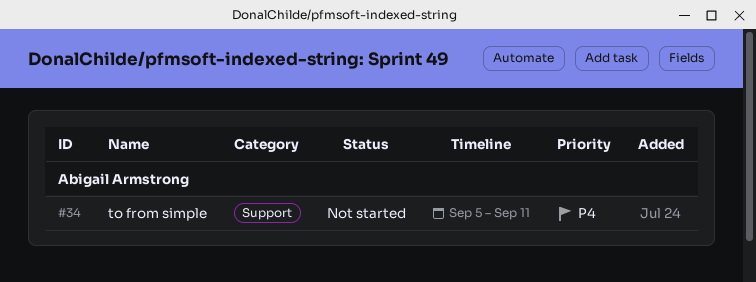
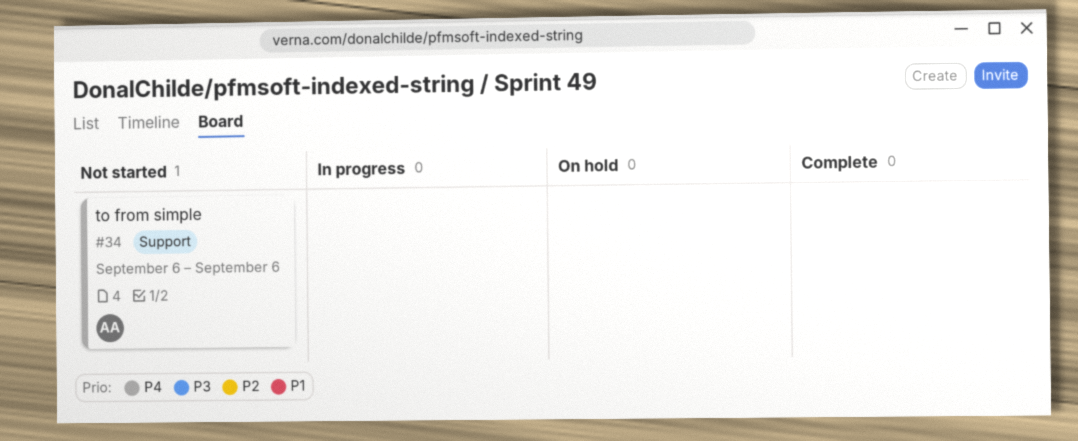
#34, start: Sep 5 -> Sep 6
#34, due: Sep 11 -> Sep 6

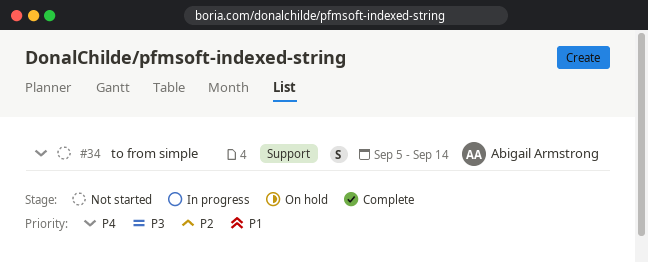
#34, start: Sep 6 -> Sep 5
#34, due: Sep 6 -> Sep 14

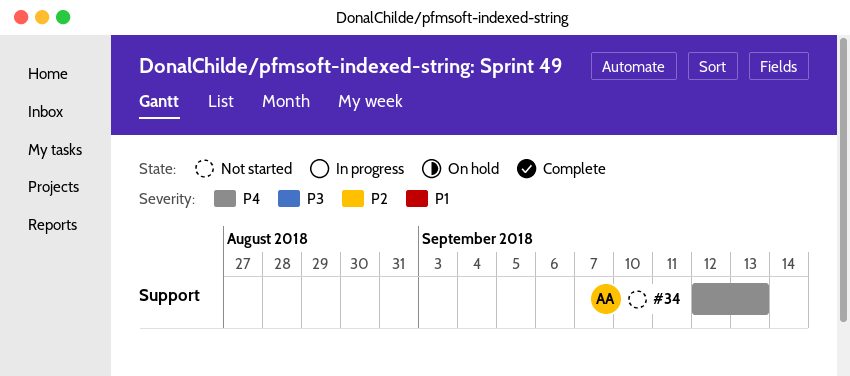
#34, start: Sep 5 -> Sep 12
#34, due: Sep 14 -> Sep 13

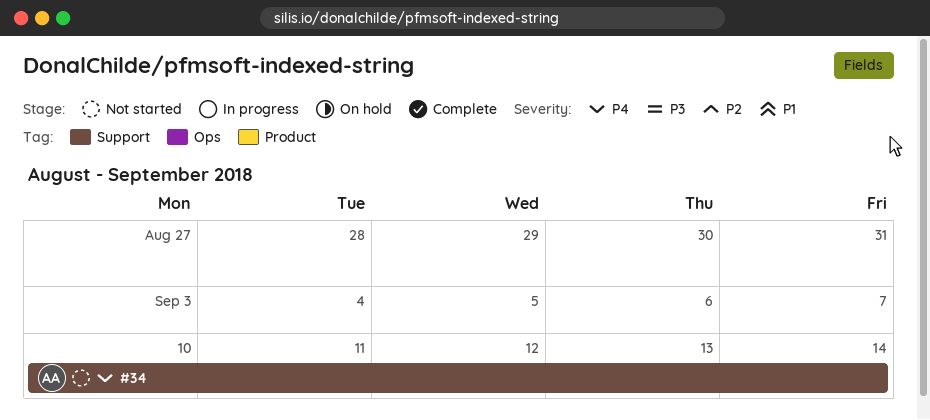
#34, start: Sep 12 -> Sep 10
#34, due: Sep 13 -> Sep 14

